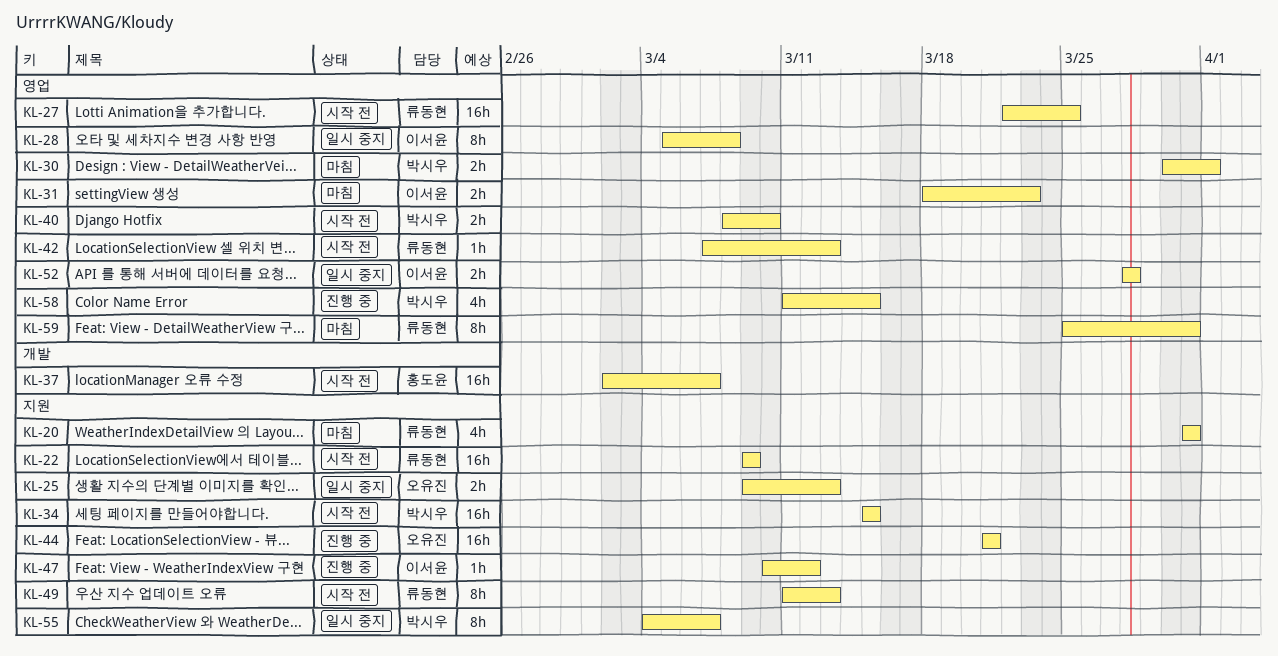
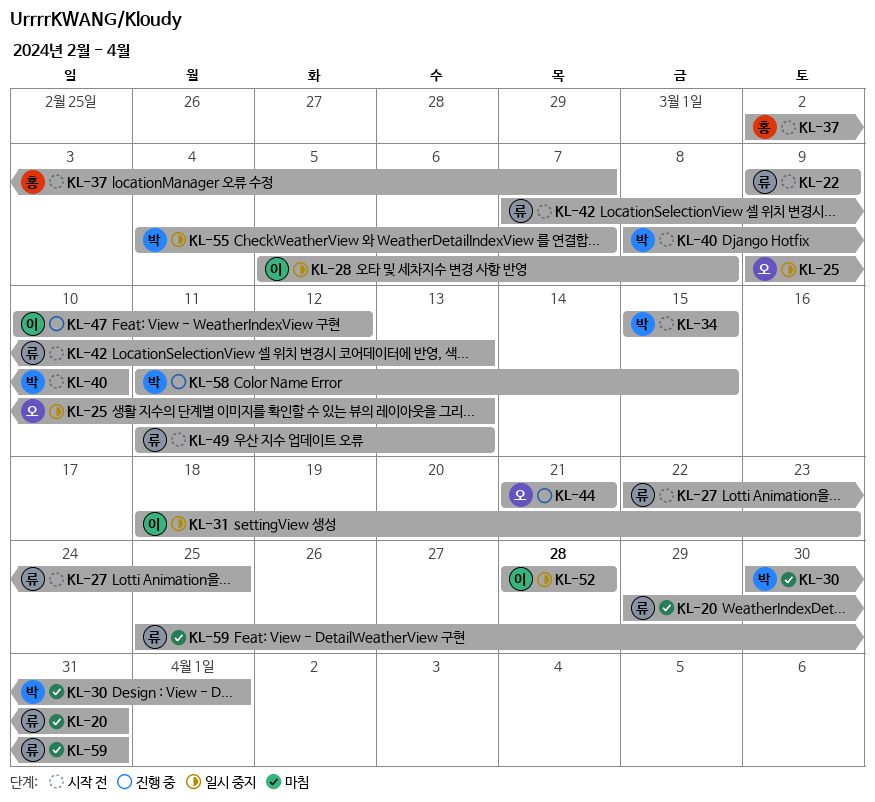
KL-20, start: Mar 31 -> Mar 29
KL-31, status: 마침 -> 일시 중지

